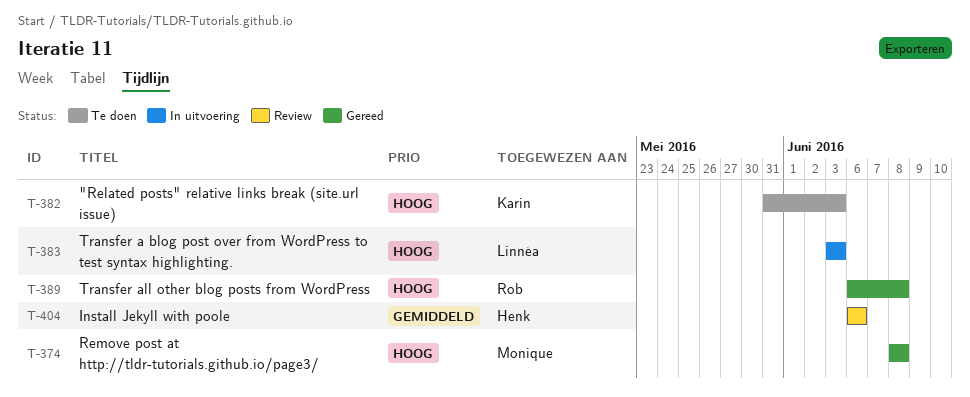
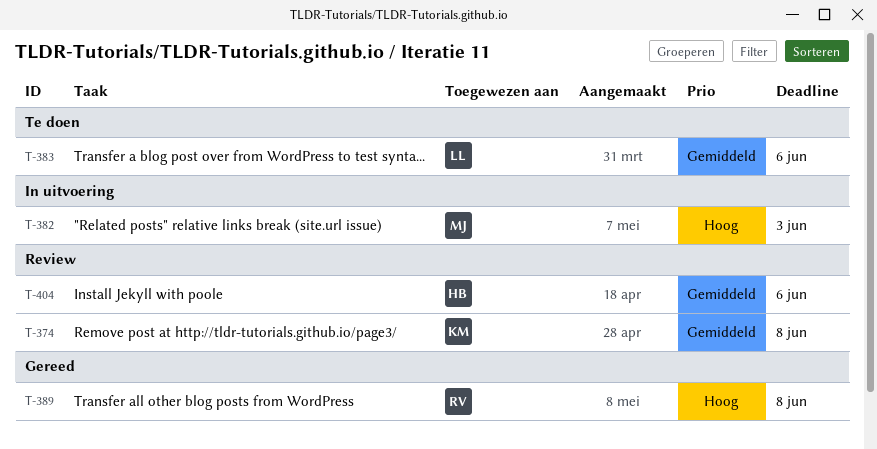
T-374, status: Gereed -> Review
T-374, owner: Monique -> Karin
T-374, priority: Hoog -> Gemiddeld
T-382, status: Te doen -> In uitvoering
T-382, owner: Karin -> Monique
T-383, status: In uitvoering -> Te doen
T-383, priority: Hoog -> Gemiddeld
T-383, due: Jun 3 -> Jun 6

